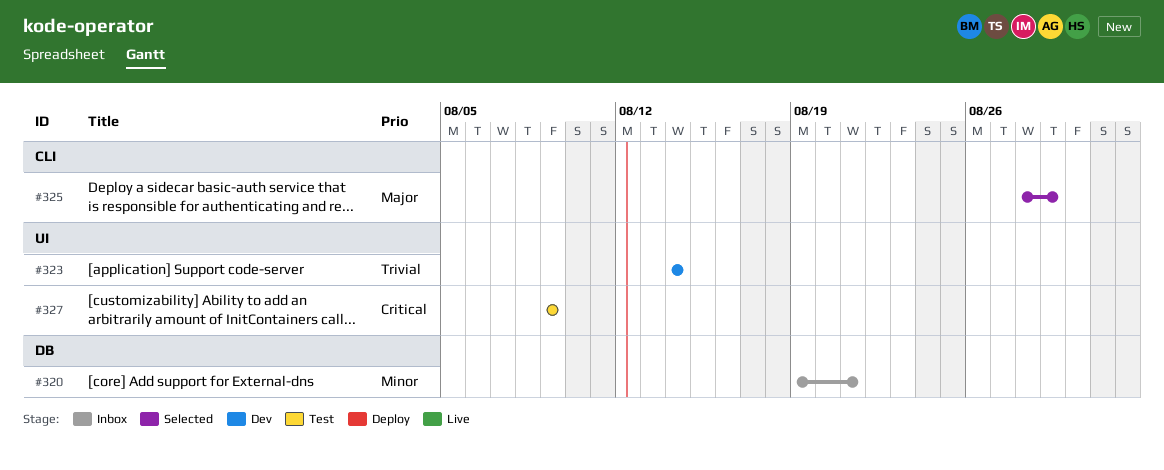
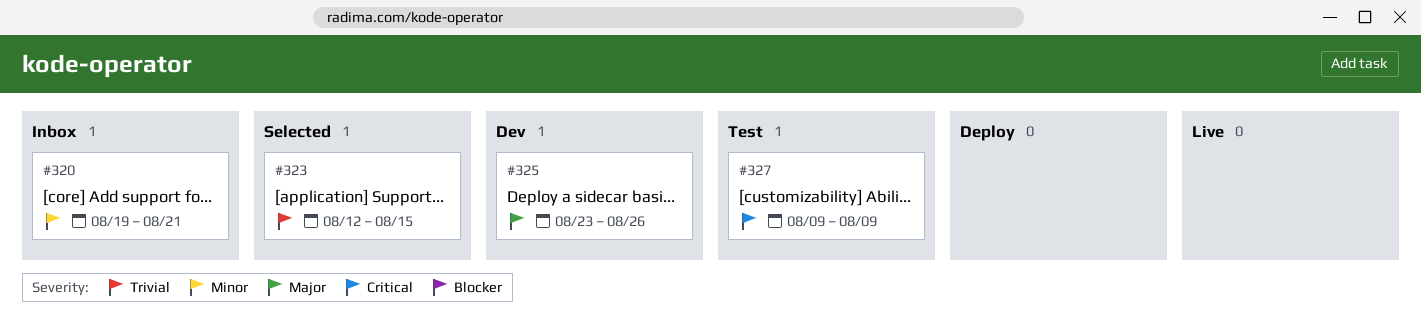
#323, status: Dev -> Selected
#323, start: Aug 14 -> Aug 12
#323, due: Aug 14 -> Aug 15
#325, status: Selected -> Dev
#325, start: Aug 28 -> Aug 23
#325, due: Aug 29 -> Aug 26

